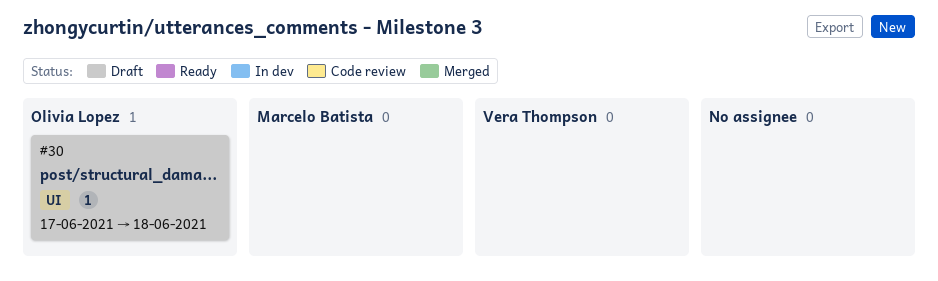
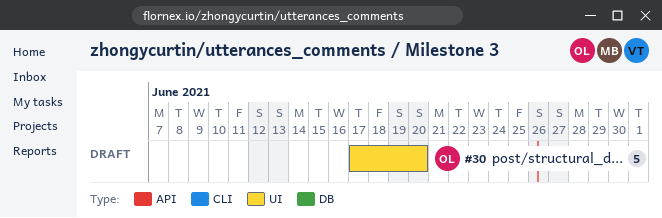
#30, estimate: 1 -> 5
#30, due: Jun 18 -> Jun 20

